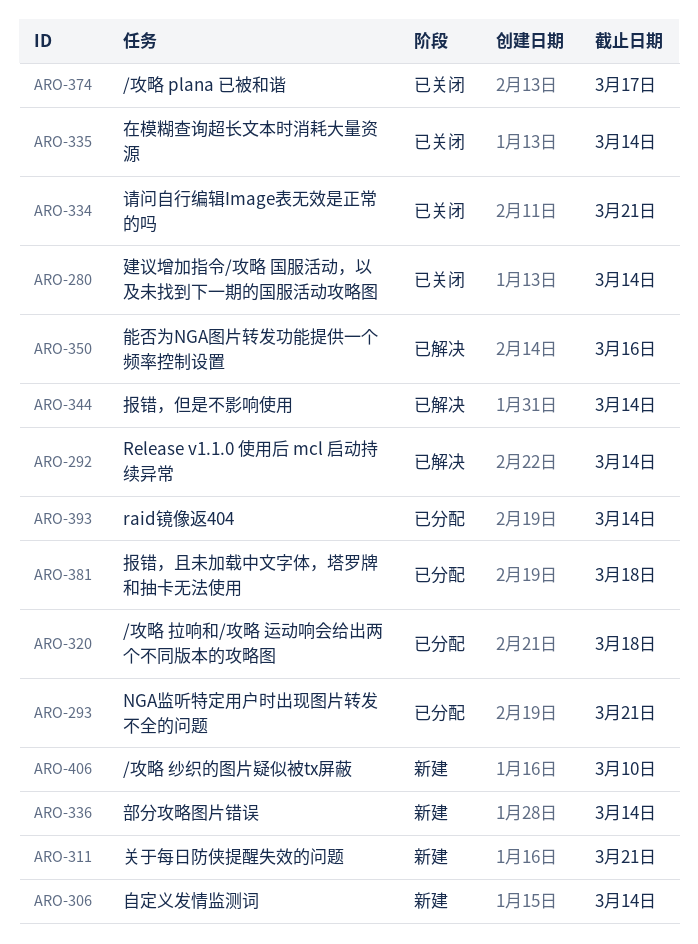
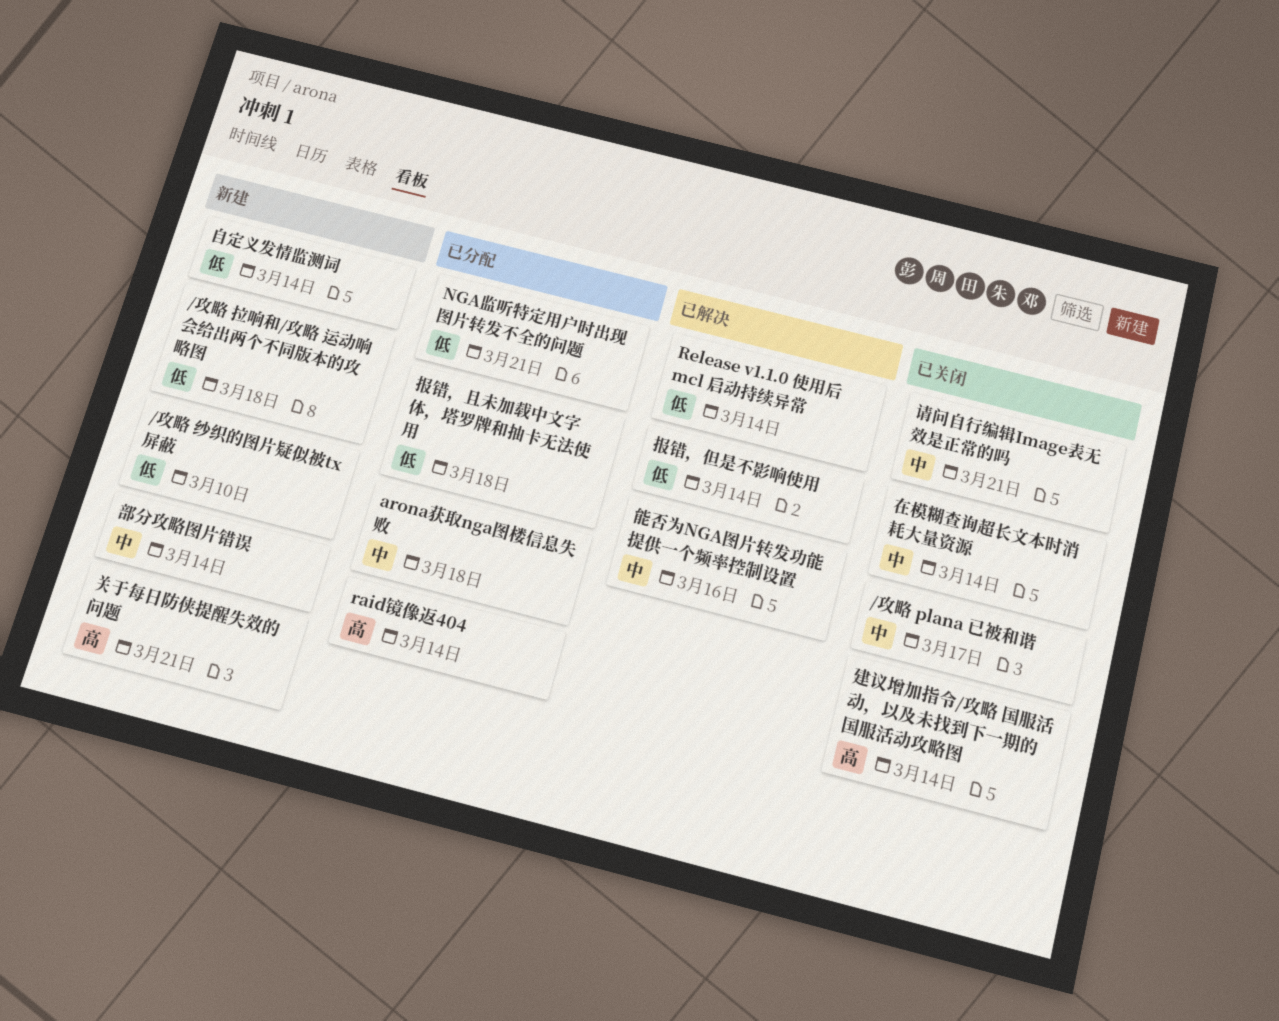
/攻略 拉响和/攻略 运动响会给出两个不同版本的攻略图, status: 已分配 -> 新建
arona获取nga图楼信息失败: none -> present

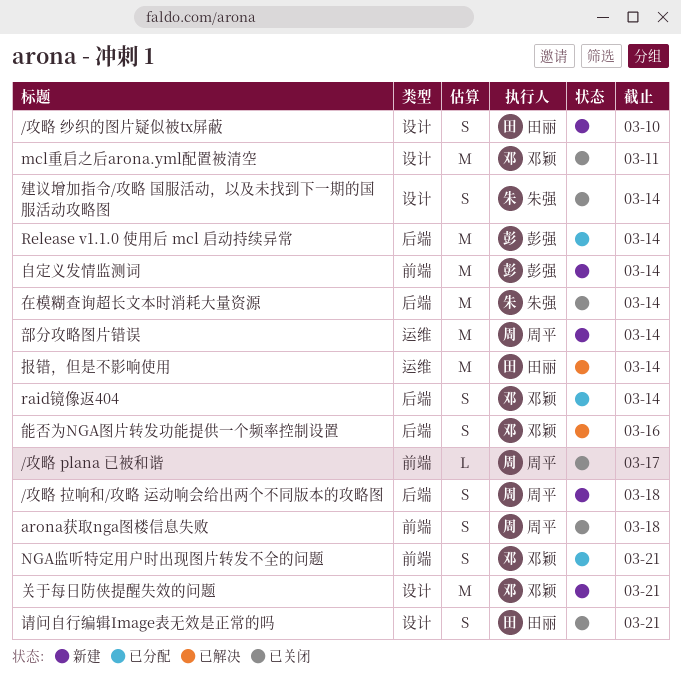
arona获取nga图楼信息失败, status: 已分配 -> 已关闭
mcl重启之后arona.yml配置被清空: none -> present
Release v1.1.0 使用后 mcl 启动持续异常, status: 已解决 -> 已分配
报错，且未加载中文字体，塔罗牌和抽卡无法使用: present -> none

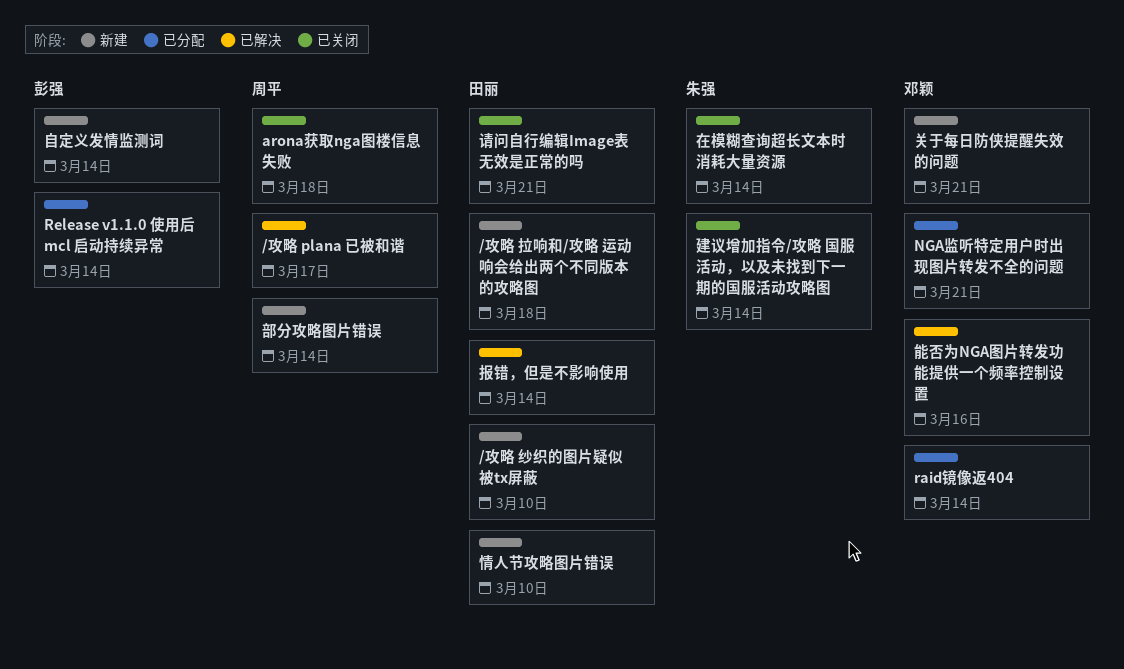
/攻略 plana 已被和谐, status: 已关闭 -> 已解决
/攻略 拉响和/攻略 运动响会给出两个不同版本的攻略图, owner: 周平 -> 田丽
mcl重启之后arona.yml配置被清空: present -> none
情人节攻略图片错误: none -> present

